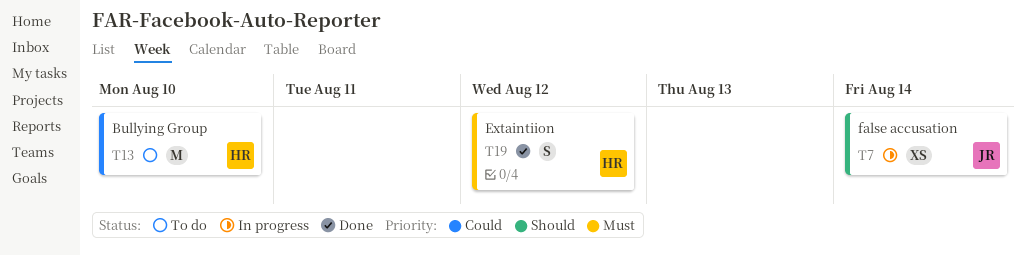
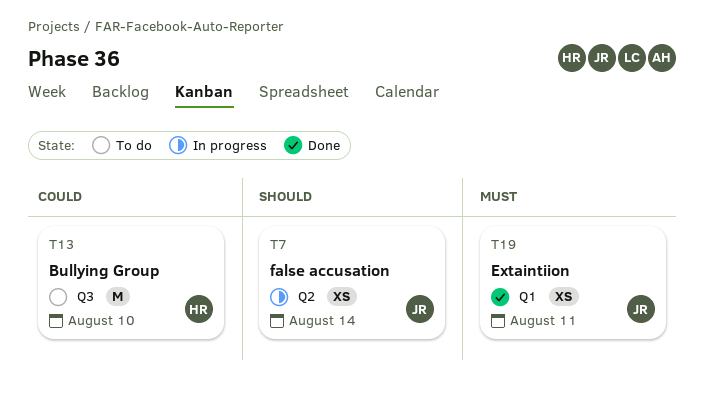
T19, owner: HR -> JR
T19, estimate: S -> XS
T19, due: Aug 12 -> Aug 11

